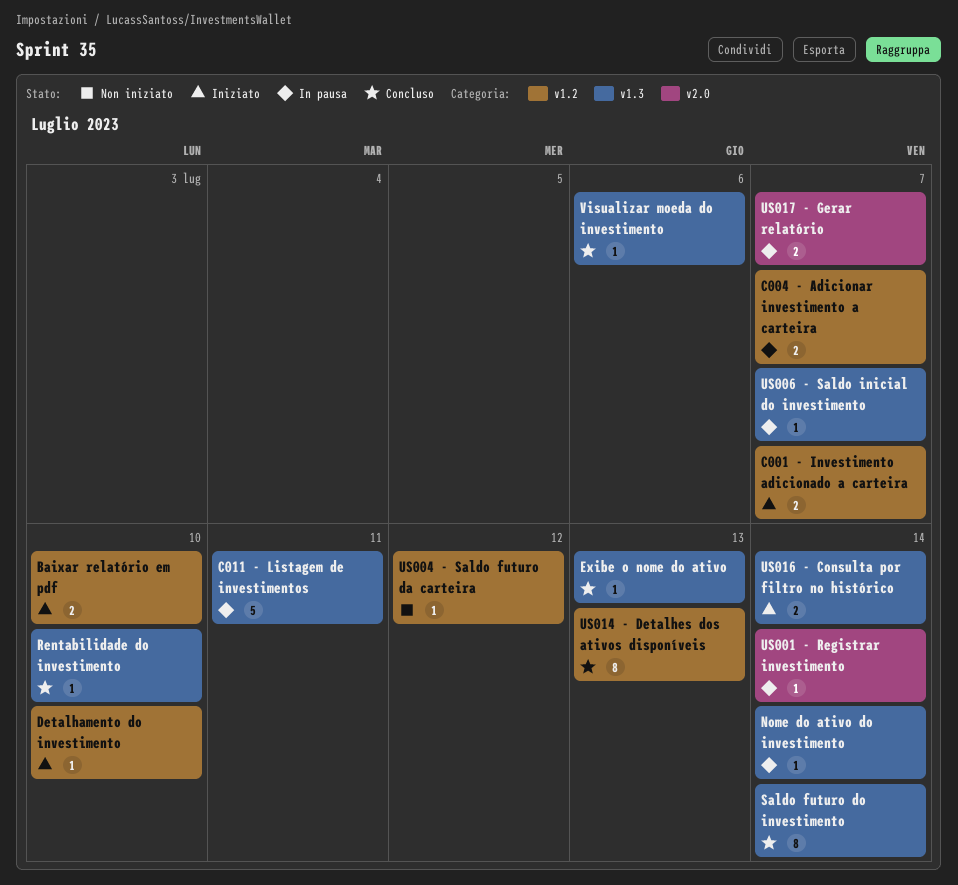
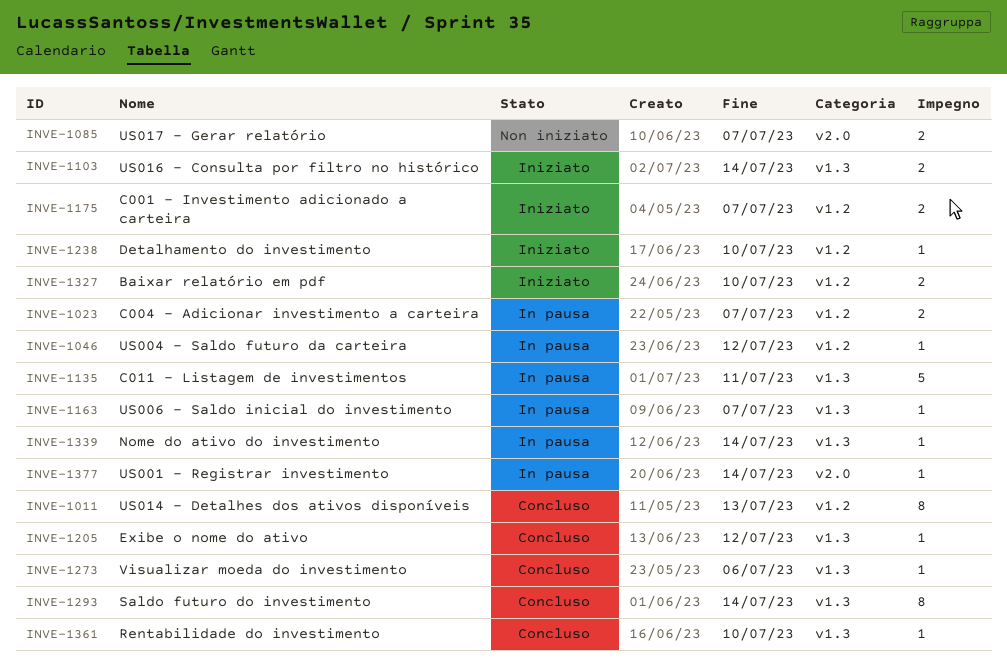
Exibe o nome do ativo, due: Jul 13 -> Jul 12
US004 - Saldo futuro da carteira, status: Non iniziato -> In pausa
US017 - Gerar relatório, status: In pausa -> Non iniziato

